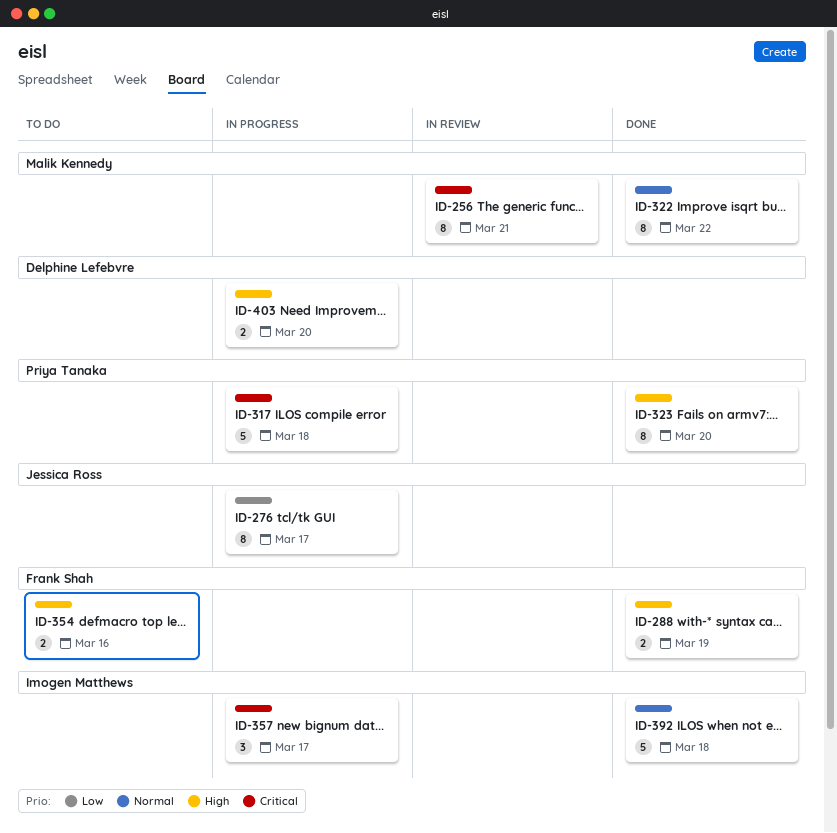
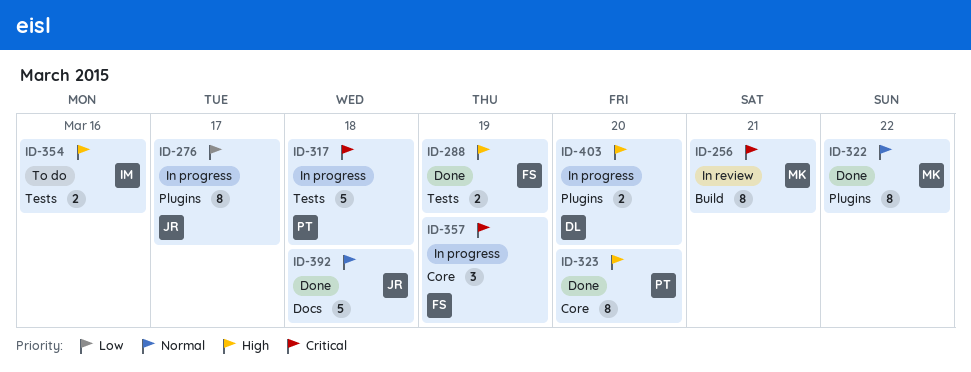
ID-354, owner: Frank Shah -> Imogen Matthews
ID-357, owner: Imogen Matthews -> Frank Shah
ID-357, day: Mar 17 -> Mar 19
ID-392, owner: Imogen Matthews -> Jessica Ross

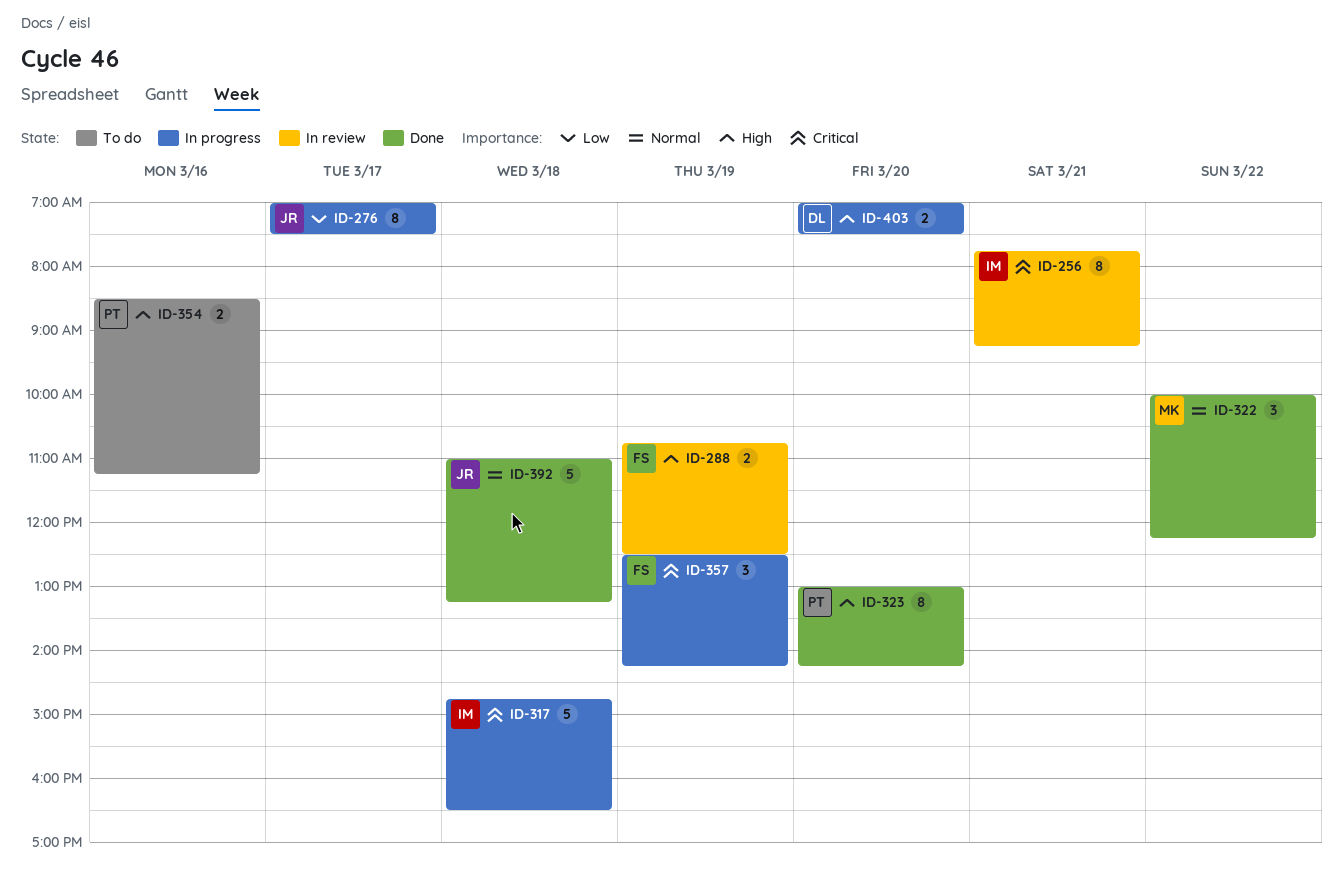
ID-256, owner: MK -> IM
ID-288, status: Done -> In review
ID-317, owner: PT -> IM
ID-322, estimate: 8 -> 3
ID-354, owner: IM -> PT

